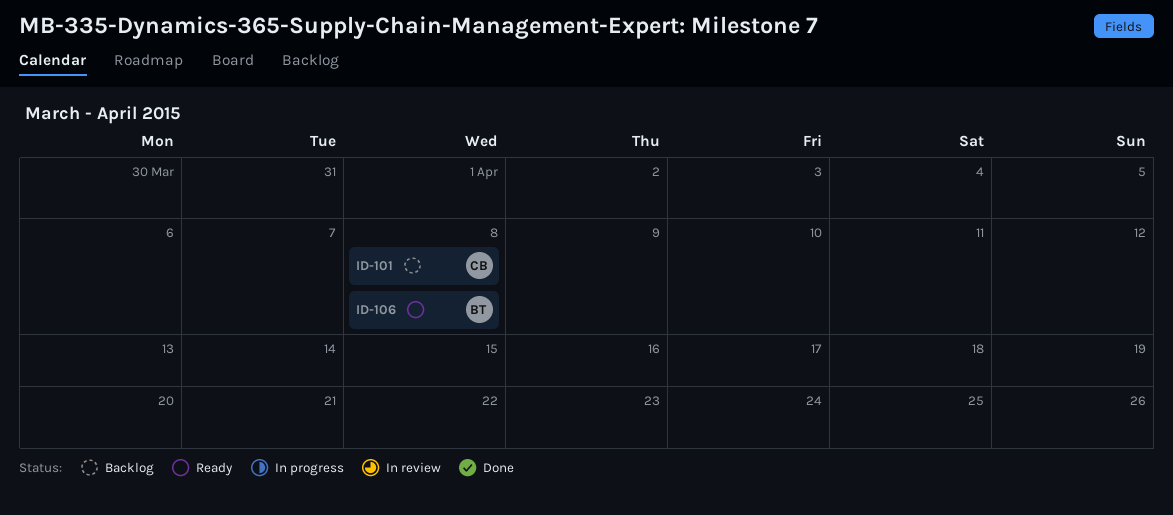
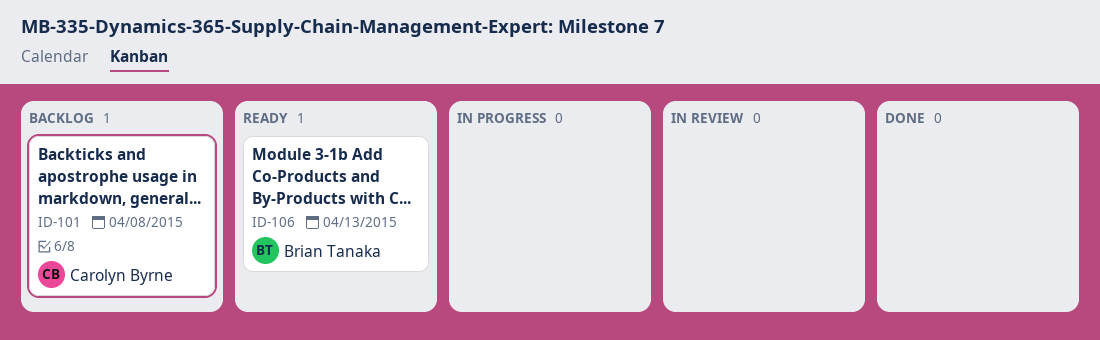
ID-106, due: Apr 8 -> Apr 13

